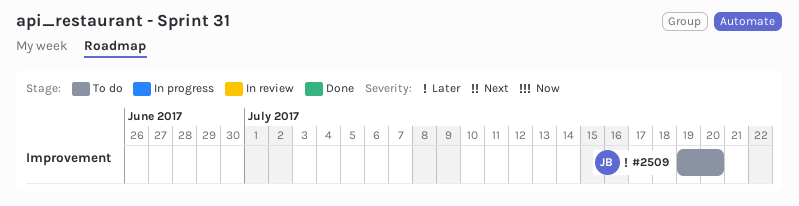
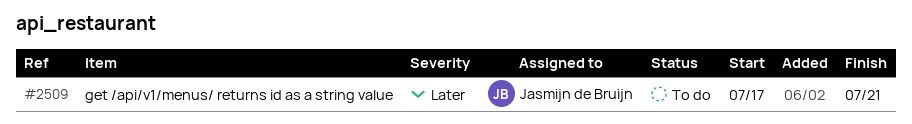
#2509, start: Jul 19 -> Jul 17
#2509, due: Jul 20 -> Jul 21

